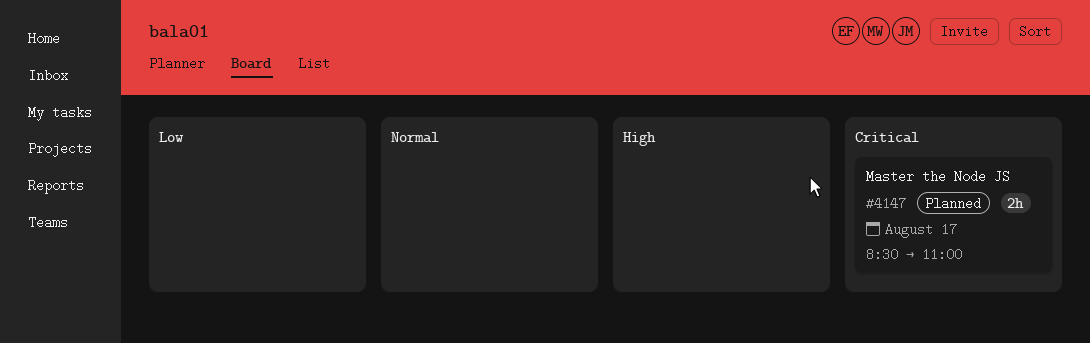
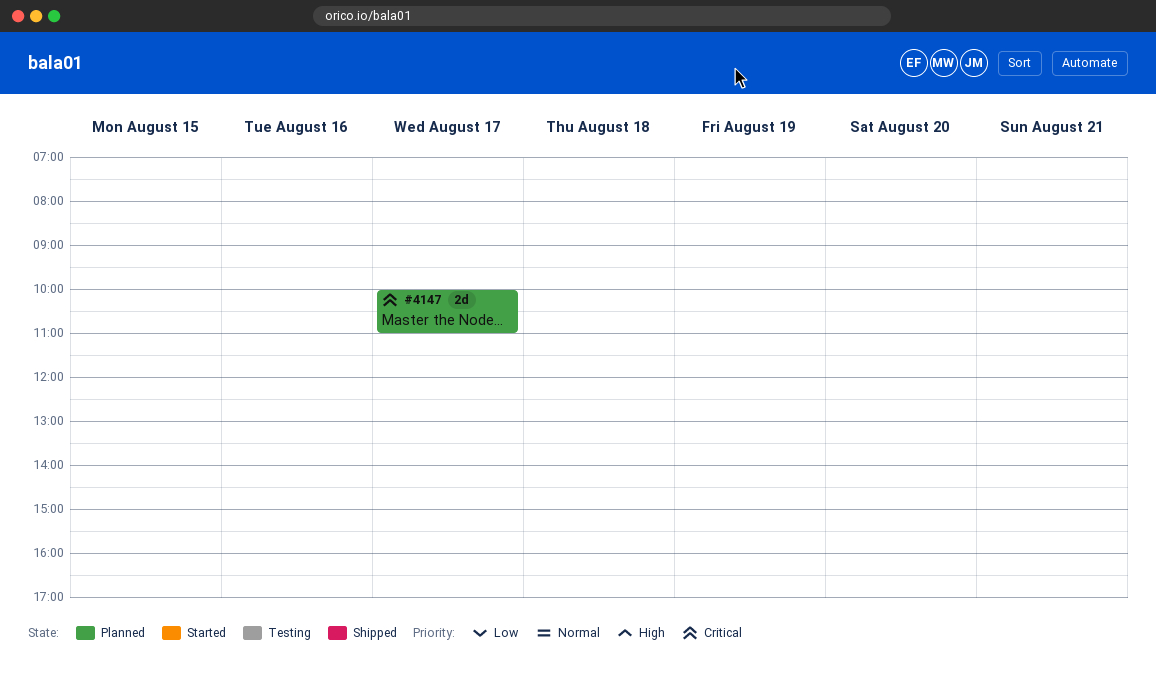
#4147, estimate: 2h -> 2d
#4147, begins: 08:30 -> 10:00

